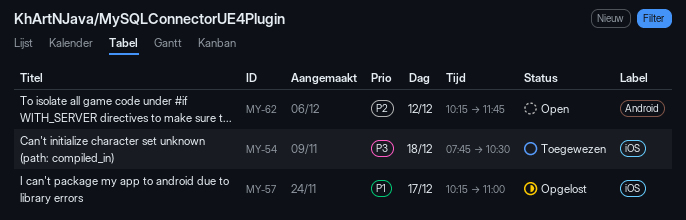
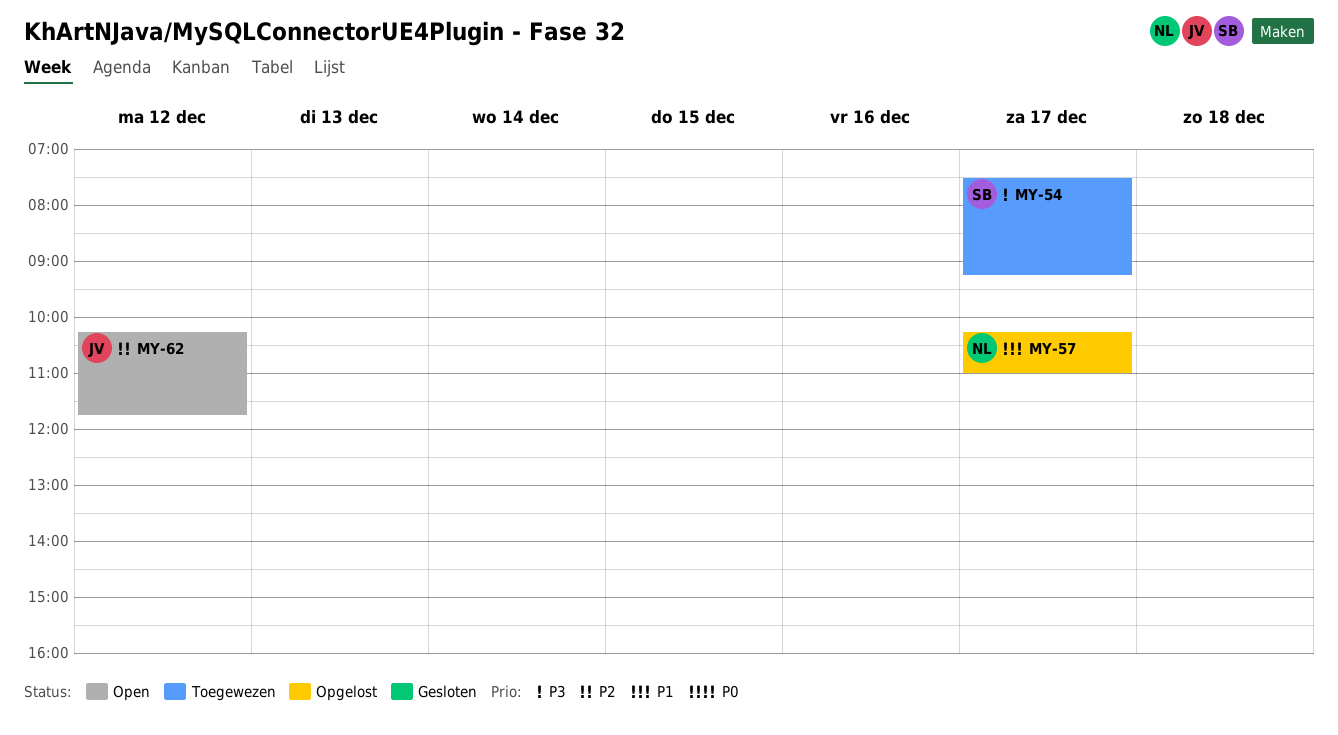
MY-54, day: Dec 18 -> Dec 17
MY-54, begins: 07:45 -> 07:30
MY-54, ends: 10:30 -> 09:15

